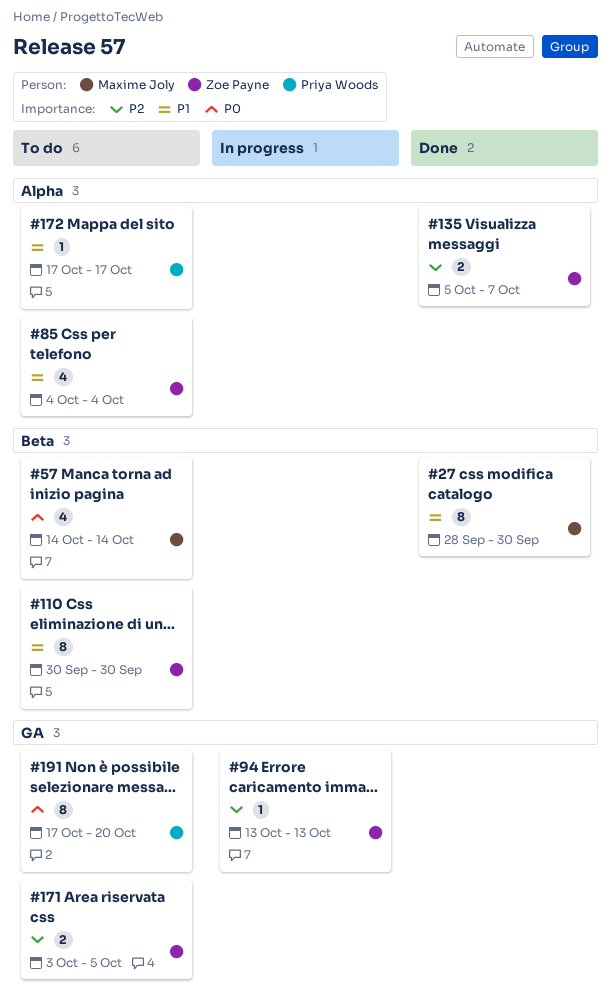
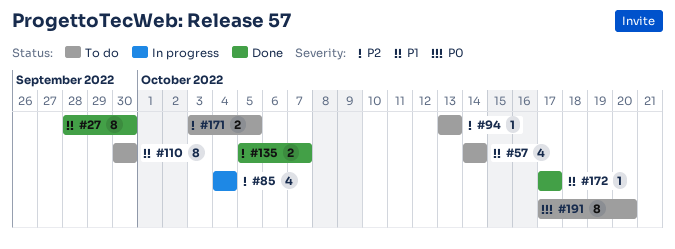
#57, priority: P0 -> P1
#85, status: To do -> In progress
#85, priority: P1 -> P2
#94, status: In progress -> To do
#172, status: To do -> Done

